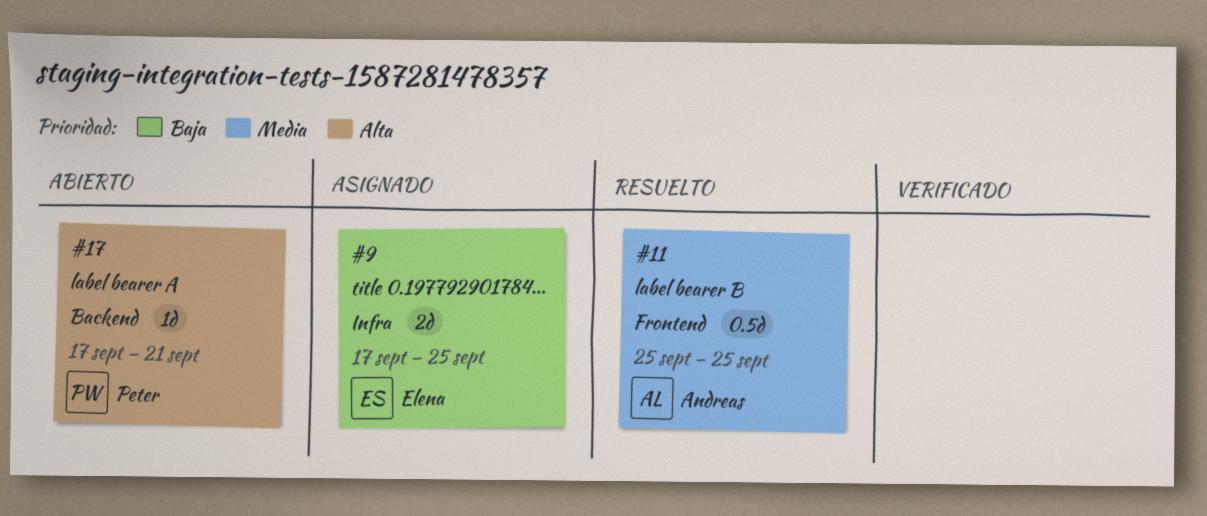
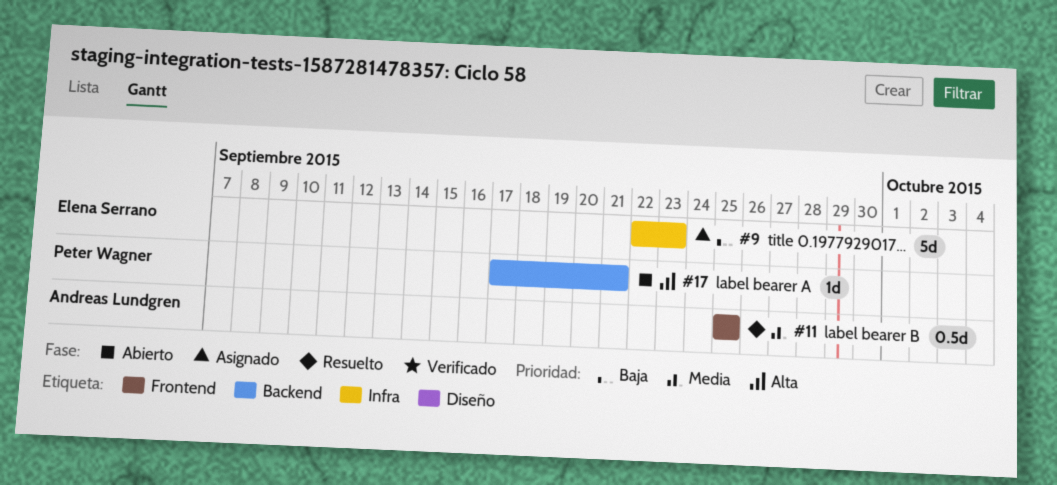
#9, estimate: 2d -> 5d
#9, start: Sep 17 -> Sep 22
#9, due: Sep 25 -> Sep 23

